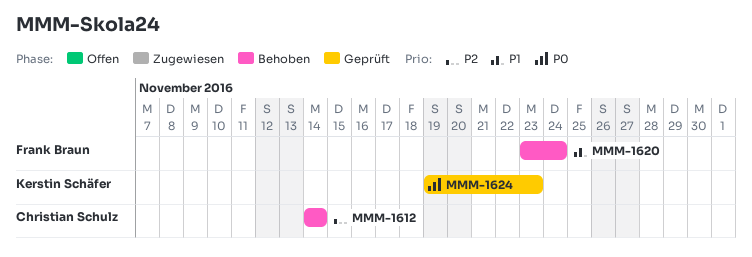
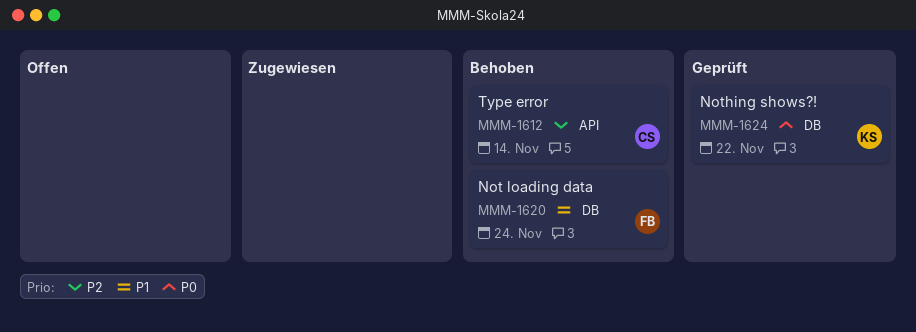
MMM-1624, due: Nov 23 -> Nov 22

